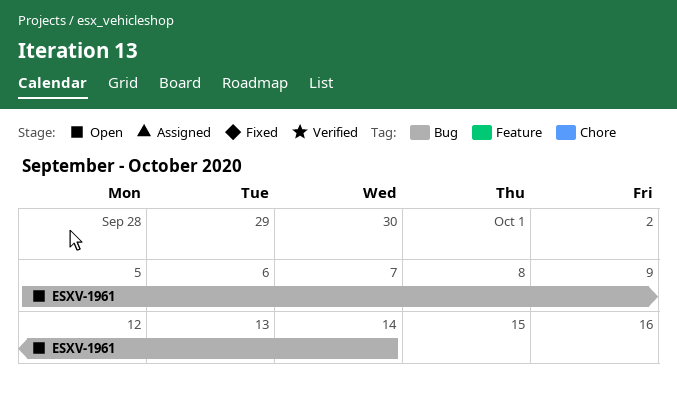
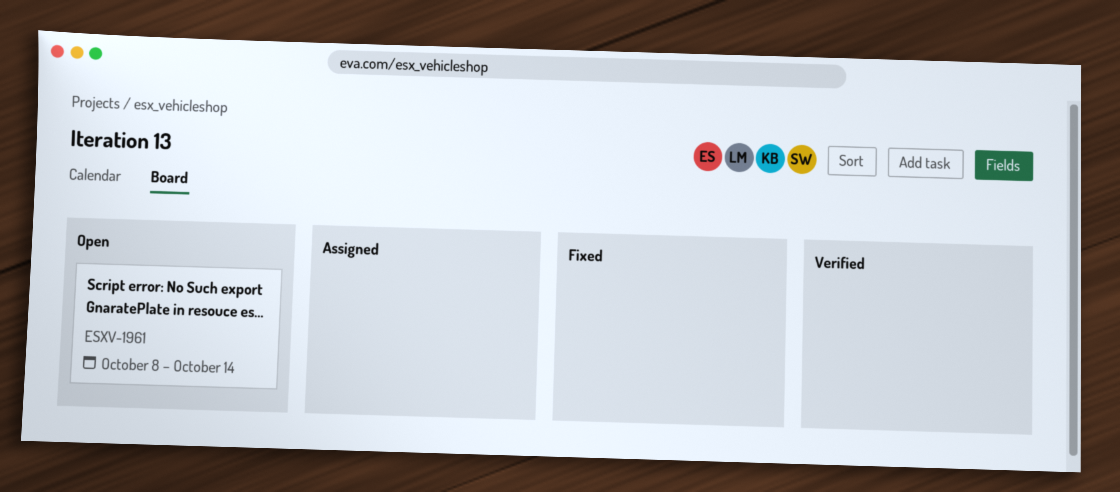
ESXV-1961, start: Oct 5 -> Oct 8

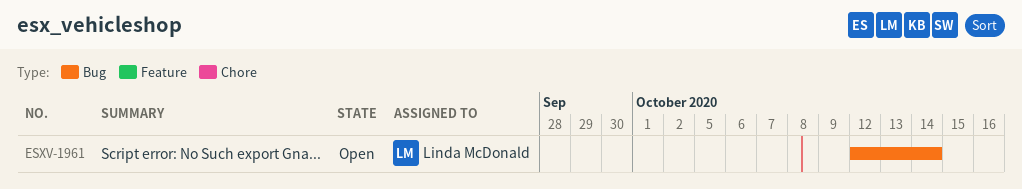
ESXV-1961, start: Oct 8 -> Oct 12

